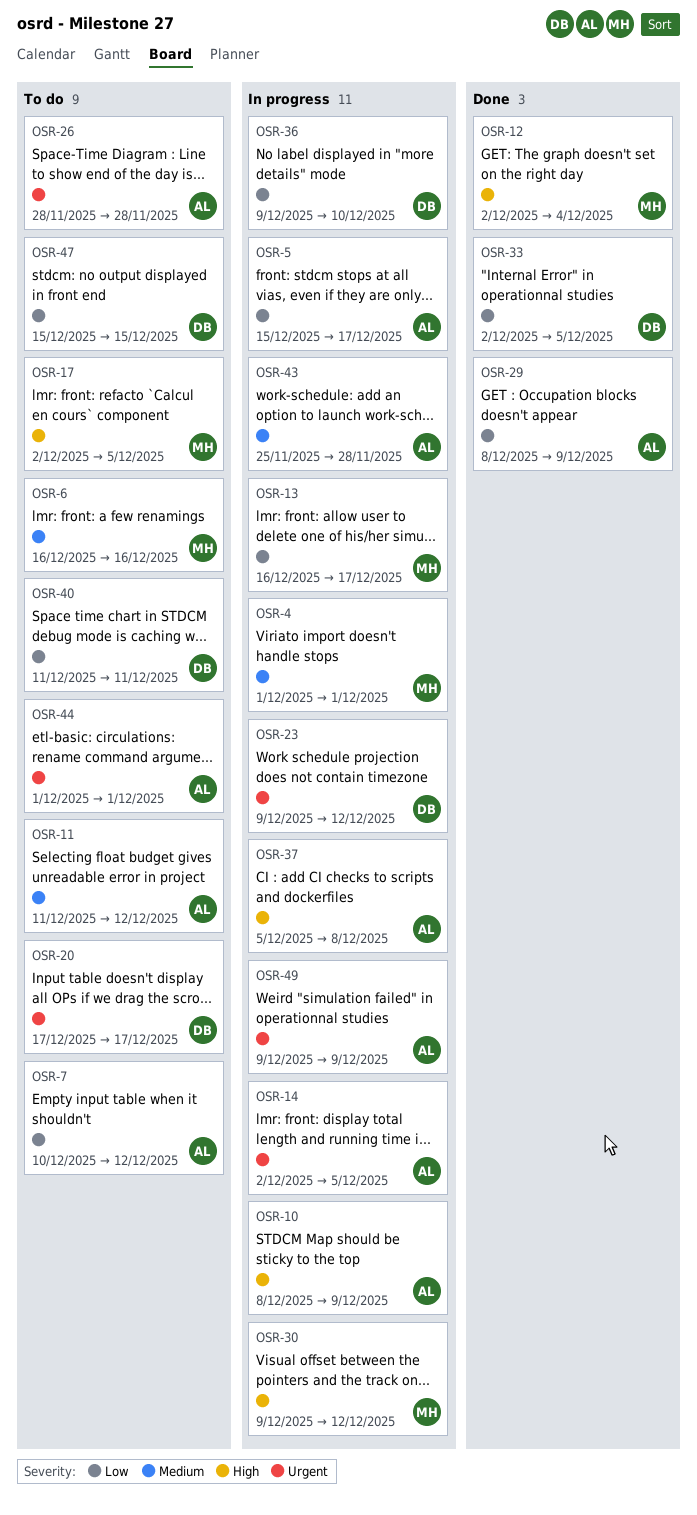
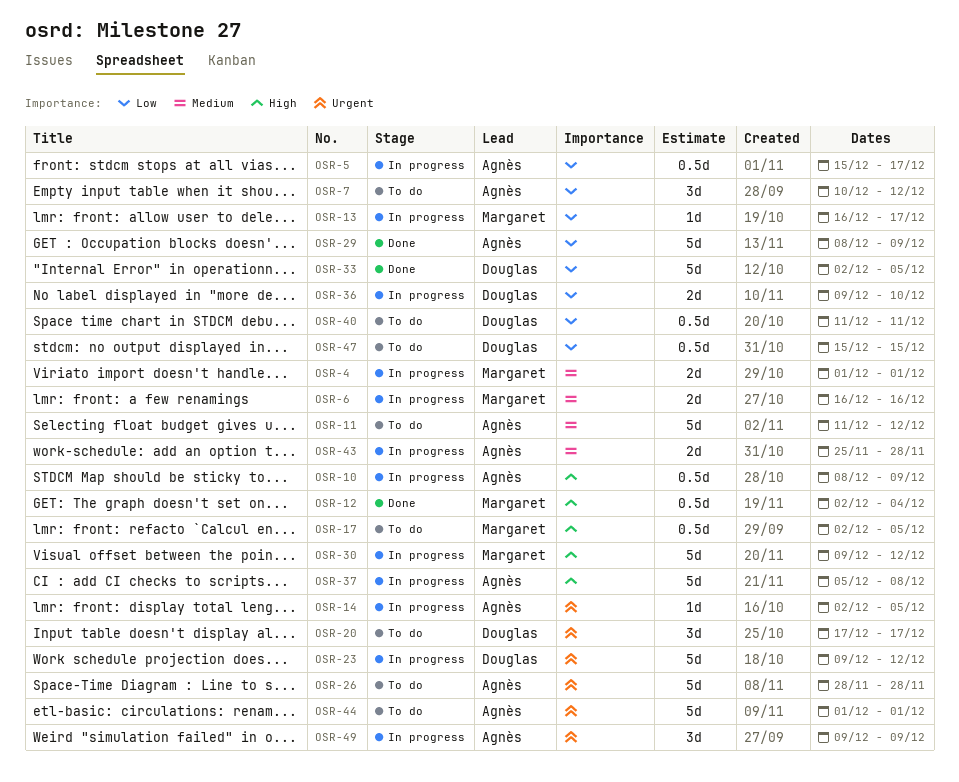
OSR-6, status: To do -> In progress

